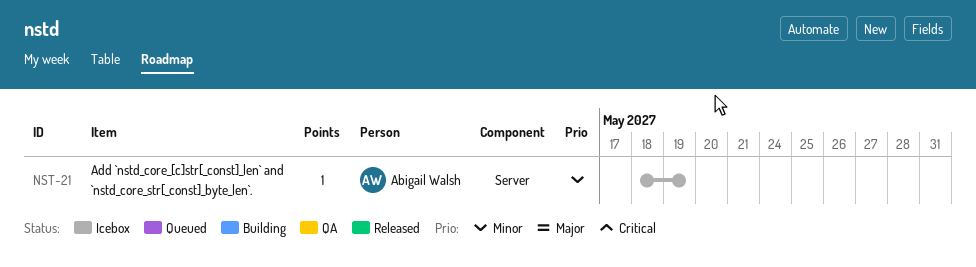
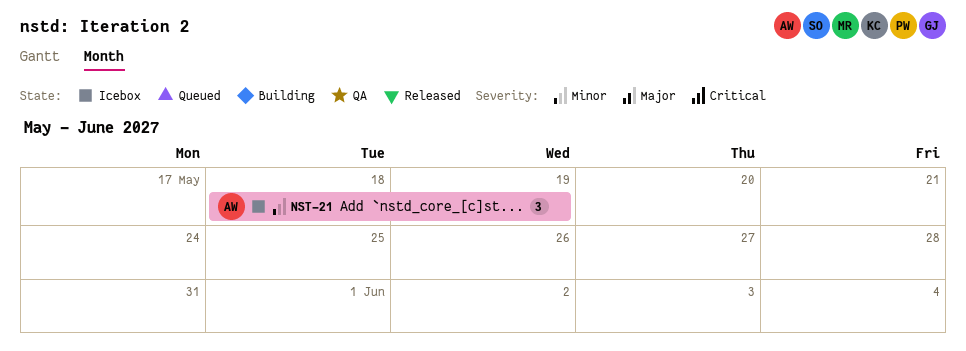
NST-21, estimate: 1 -> 3

